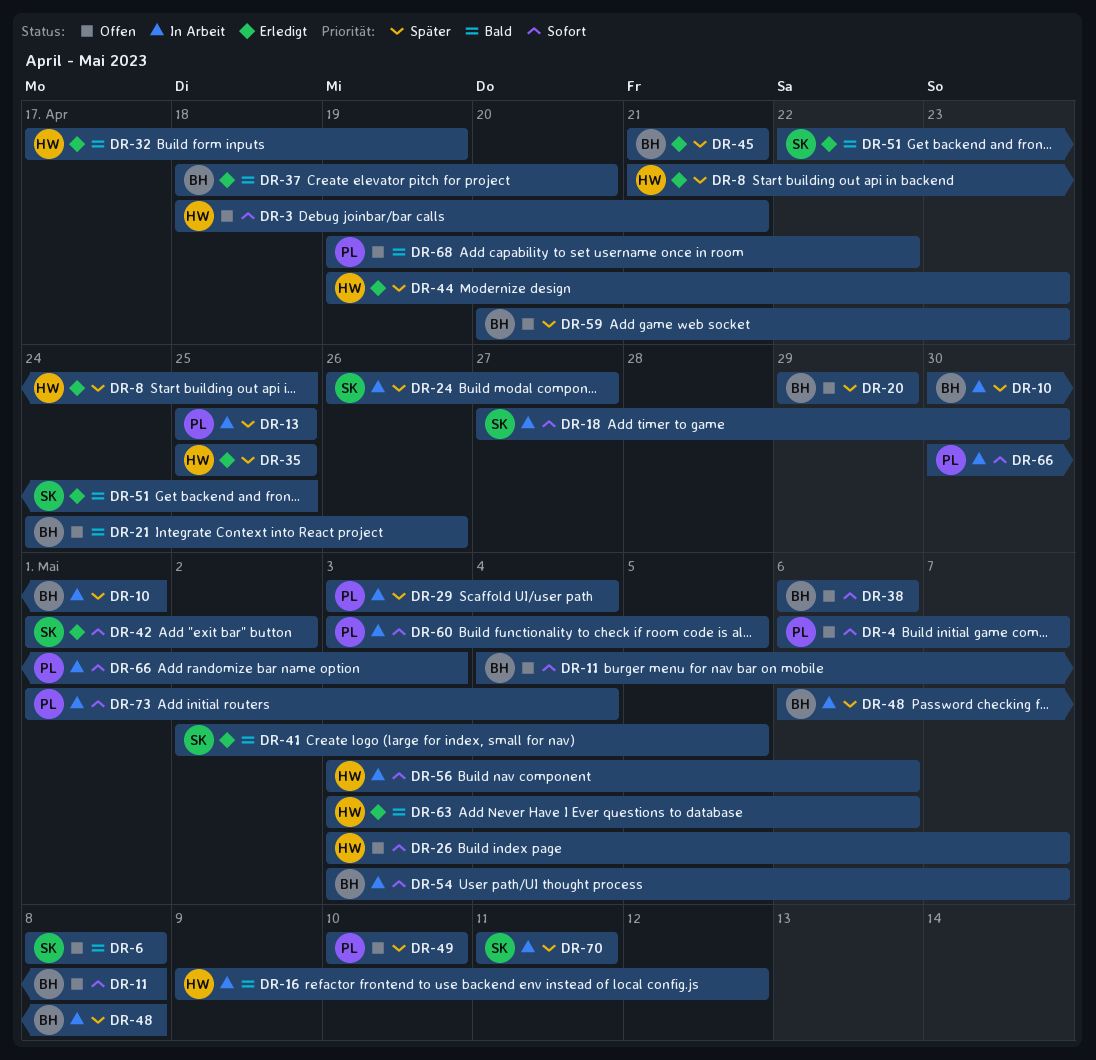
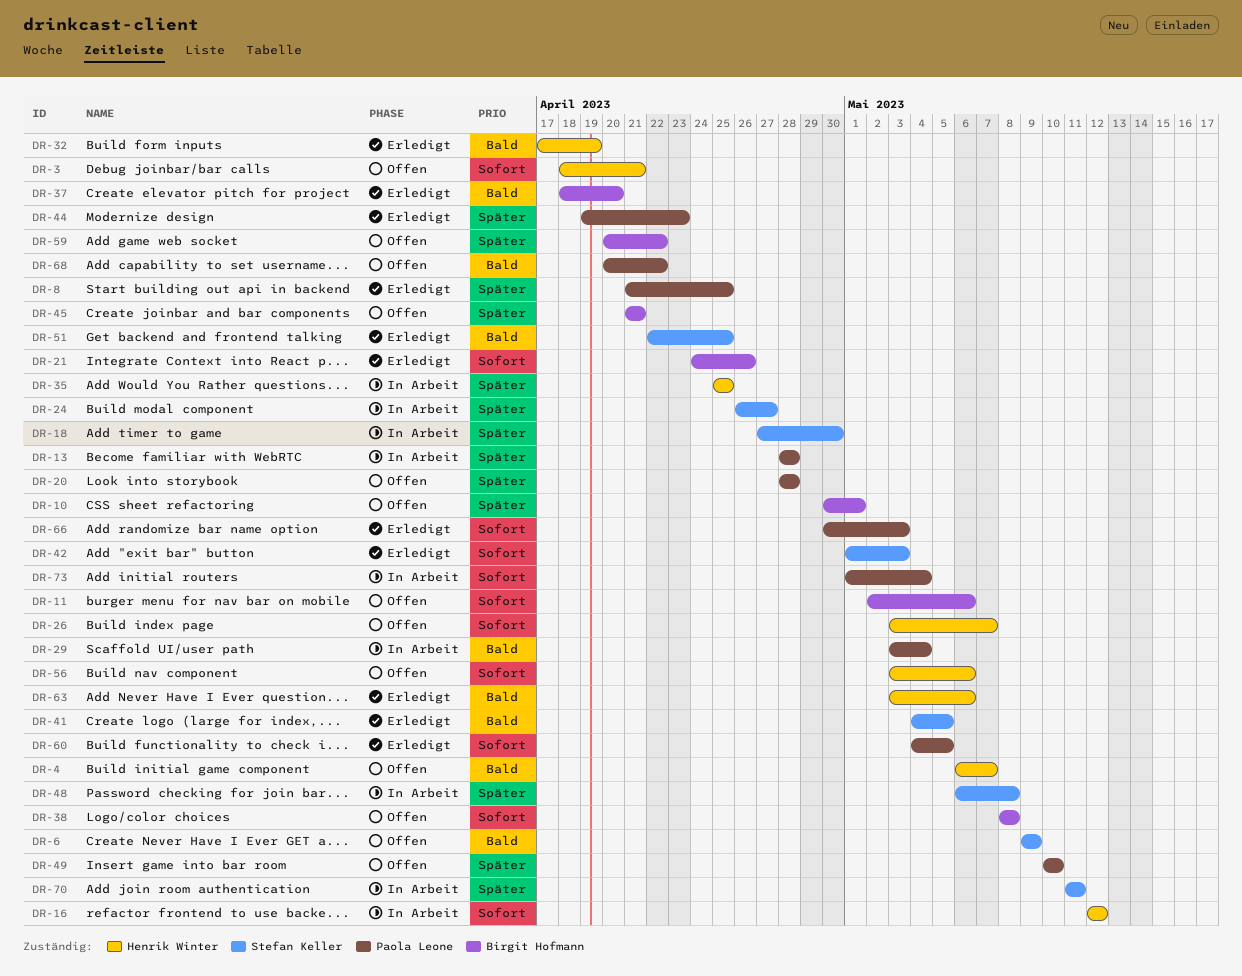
DR-4, owner: Paola Leone -> Henrik Winter
DR-4, priority: Sofort -> Bald
DR-6, start: May 8 -> May 9
DR-6, due: May 8 -> May 9
DR-8, owner: Henrik Winter -> Paola Leone
DR-10, status: In Arbeit -> Offen
DR-11, start: May 4 -> May 2
DR-11, due: May 8 -> May 6
DR-13, start: Apr 25 -> Apr 28
DR-13, due: Apr 25 -> Apr 28
DR-16, priority: Bald -> Sofort
DR-16, start: May 9 -> May 12
DR-18, priority: Sofort -> Später
DR-20, owner: Birgit Hofmann -> Paola Leone
DR-20, start: Apr 29 -> Apr 28
DR-20, due: Apr 29 -> Apr 28
DR-21, status: Offen -> Erledigt
DR-21, priority: Bald -> Sofort
DR-29, priority: Später -> Bald
DR-35, status: Erledigt -> In Arbeit
DR-38, start: May 6 -> May 8
DR-38, due: May 6 -> May 8
DR-41, start: May 2 -> May 4
DR-42, due: May 2 -> May 3
DR-44, owner: Henrik Winter -> Paola Leone
DR-45, status: Erledigt -> Offen
DR-48, owner: Birgit Hofmann -> Stefan Keller
DR-54: present -> none
DR-56, status: In Arbeit -> Offen
DR-59, due: Apr 23 -> Apr 22
DR-60, status: In Arbeit -> Erledigt
DR-60, start: May 3 -> May 4
DR-66, status: In Arbeit -> Erledigt
DR-68, start: Apr 19 -> Apr 20

